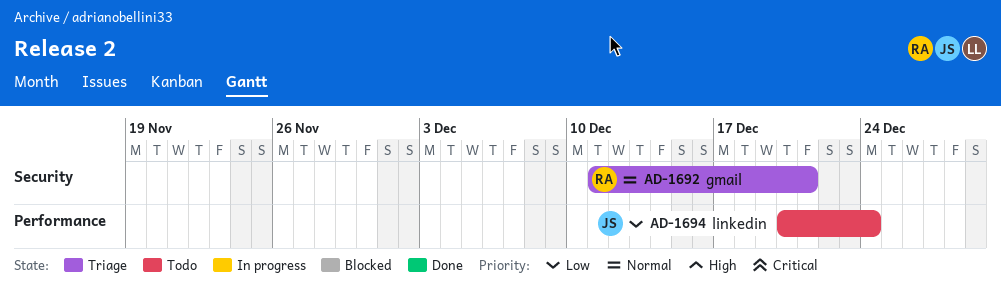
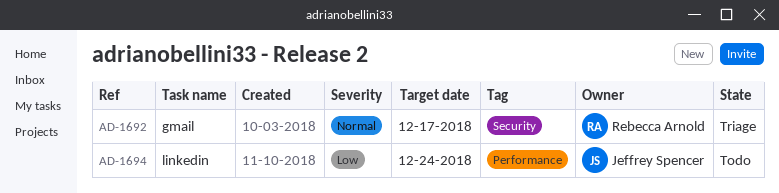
AD-1692, due: Dec 21 -> Dec 17

